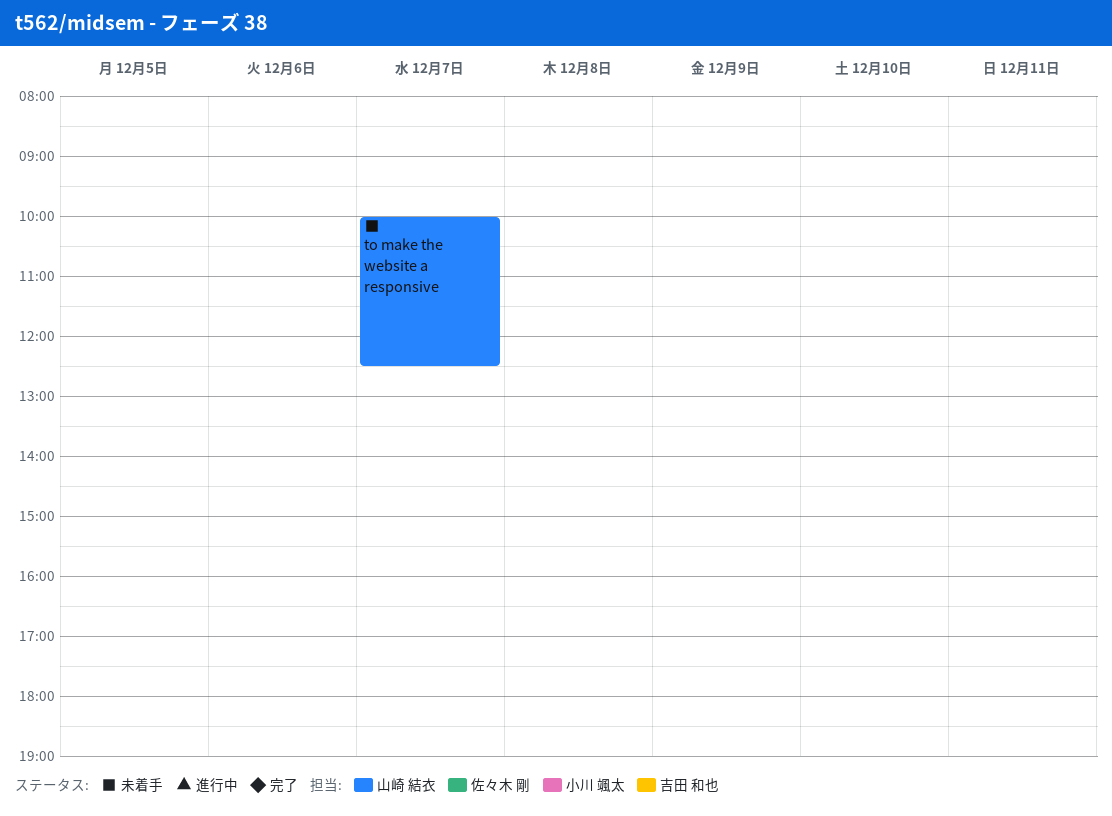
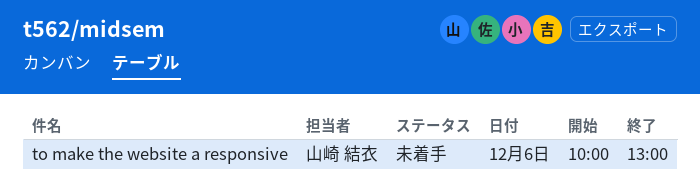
to make the website a responsive, day: Dec 7 -> Dec 6
to make the website a responsive, ends: 12:30 -> 13:00

